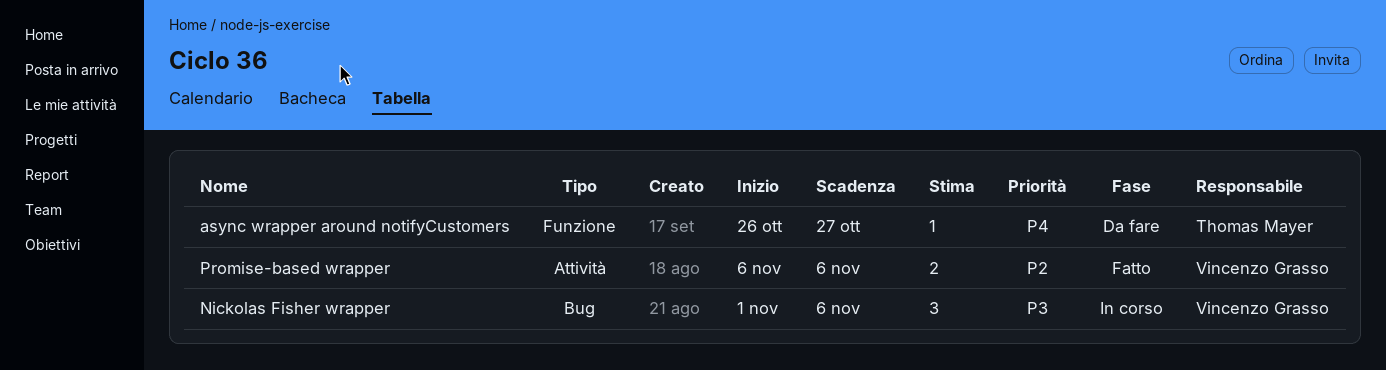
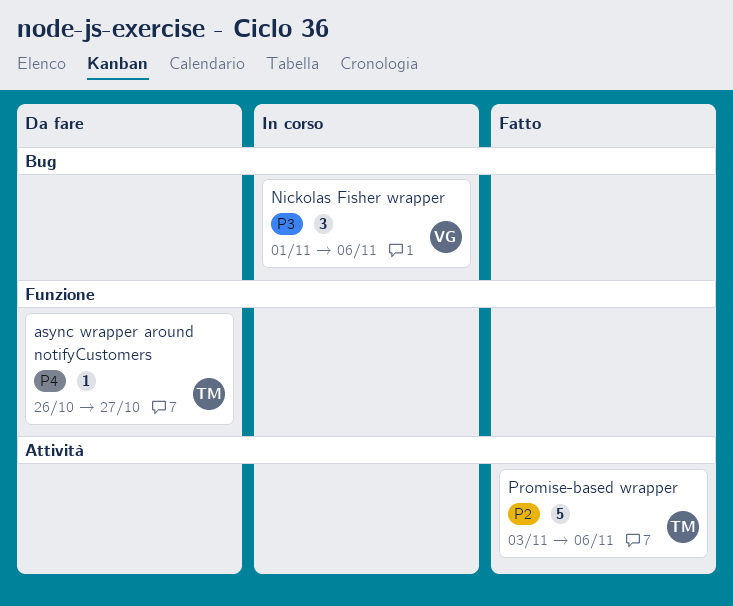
Promise-based wrapper, owner: Vincenzo Grasso -> Thomas Mayer
Promise-based wrapper, estimate: 2 -> 5
Promise-based wrapper, start: Nov 6 -> Nov 3

